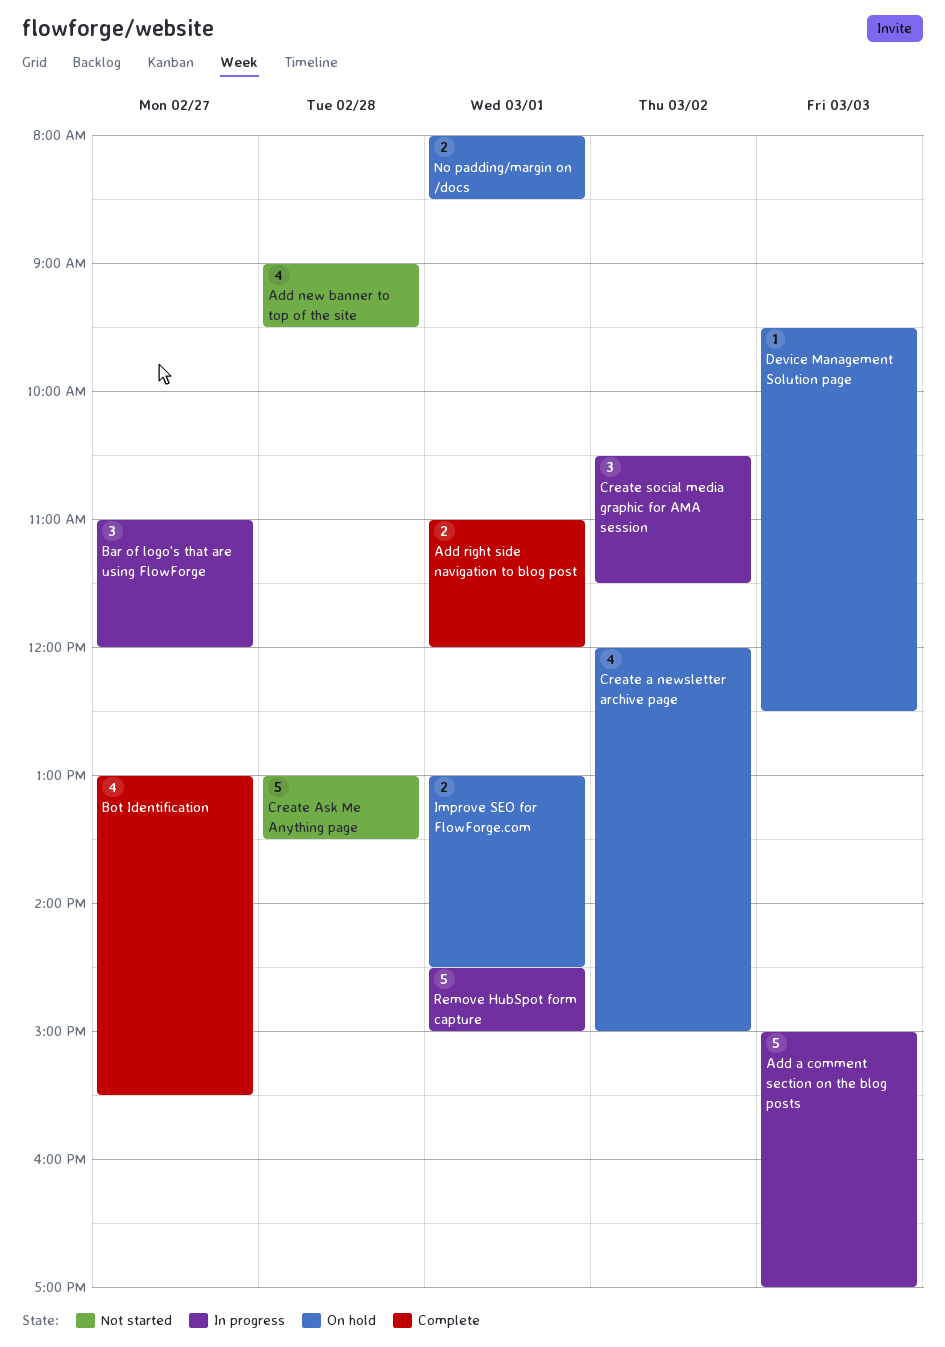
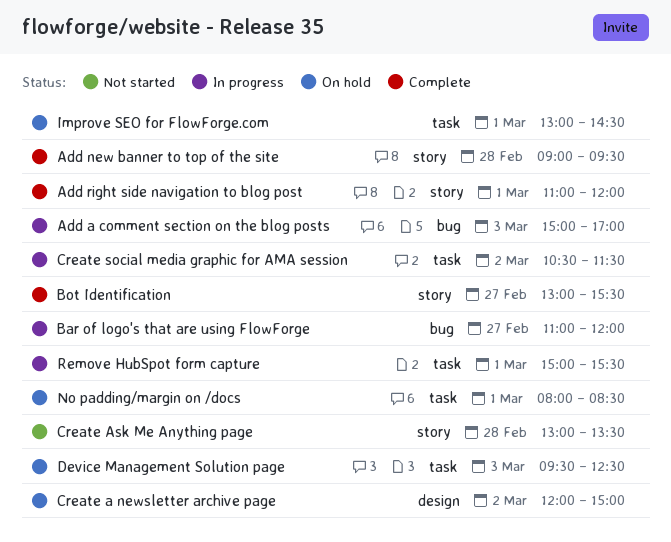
Add new banner to top of the site, status: Not started -> Complete
Remove HubSpot form capture, begins: 14:30 -> 15:00
Remove HubSpot form capture, ends: 15:00 -> 15:30

